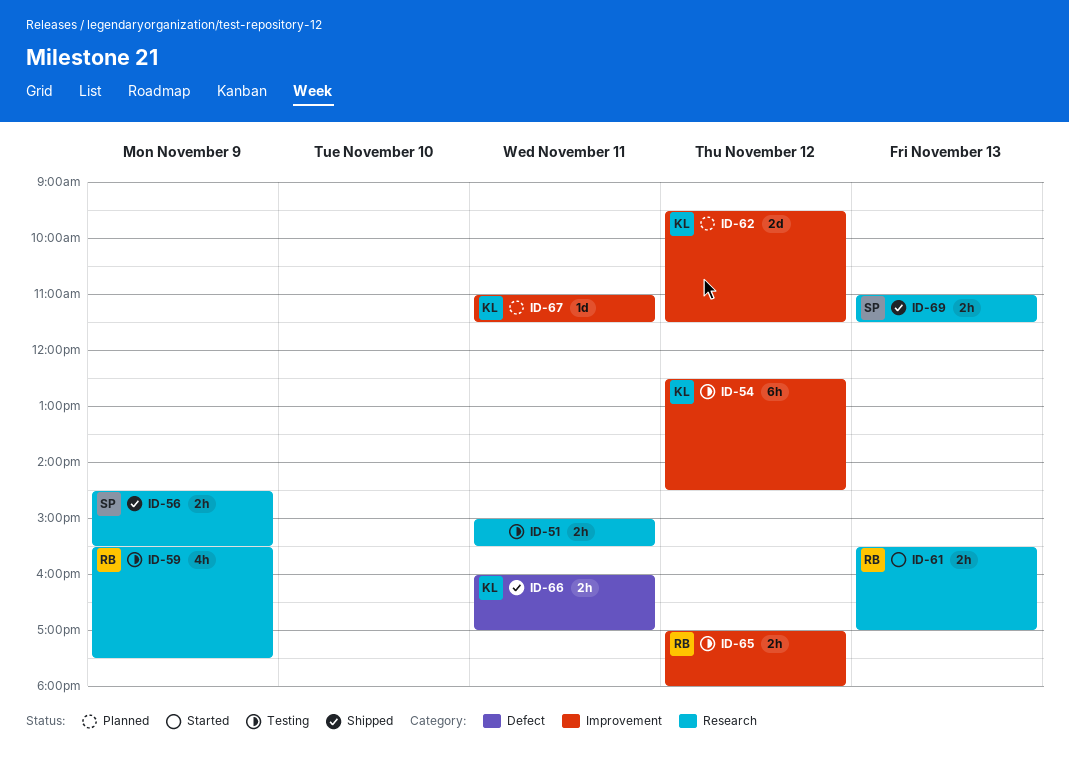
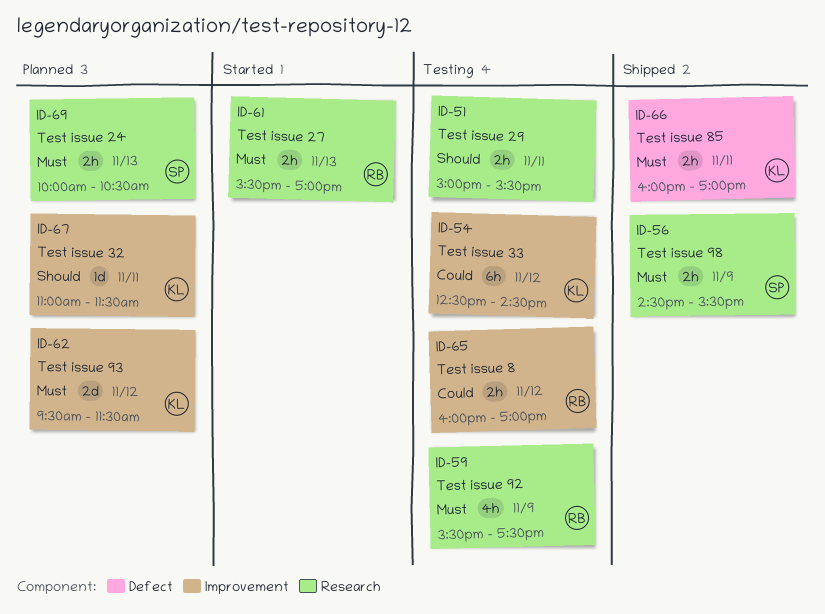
ID-65, begins: 17:00 -> 16:00
ID-65, ends: 18:00 -> 17:00
ID-69, status: Shipped -> Planned
ID-69, begins: 11:00 -> 10:00
ID-69, ends: 11:30 -> 10:30

